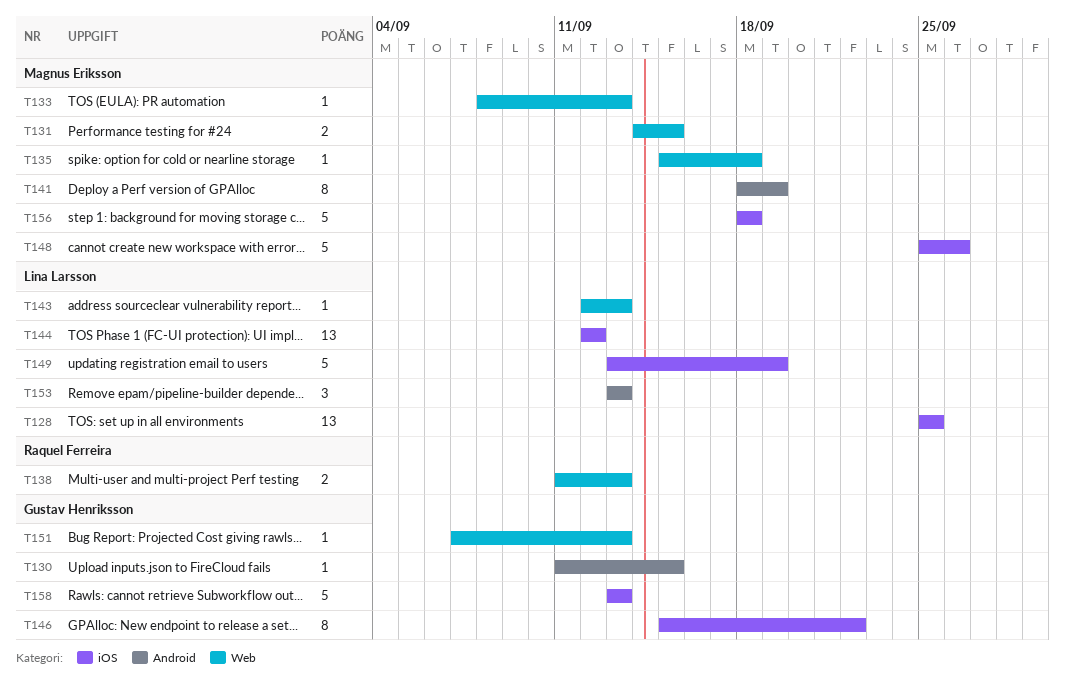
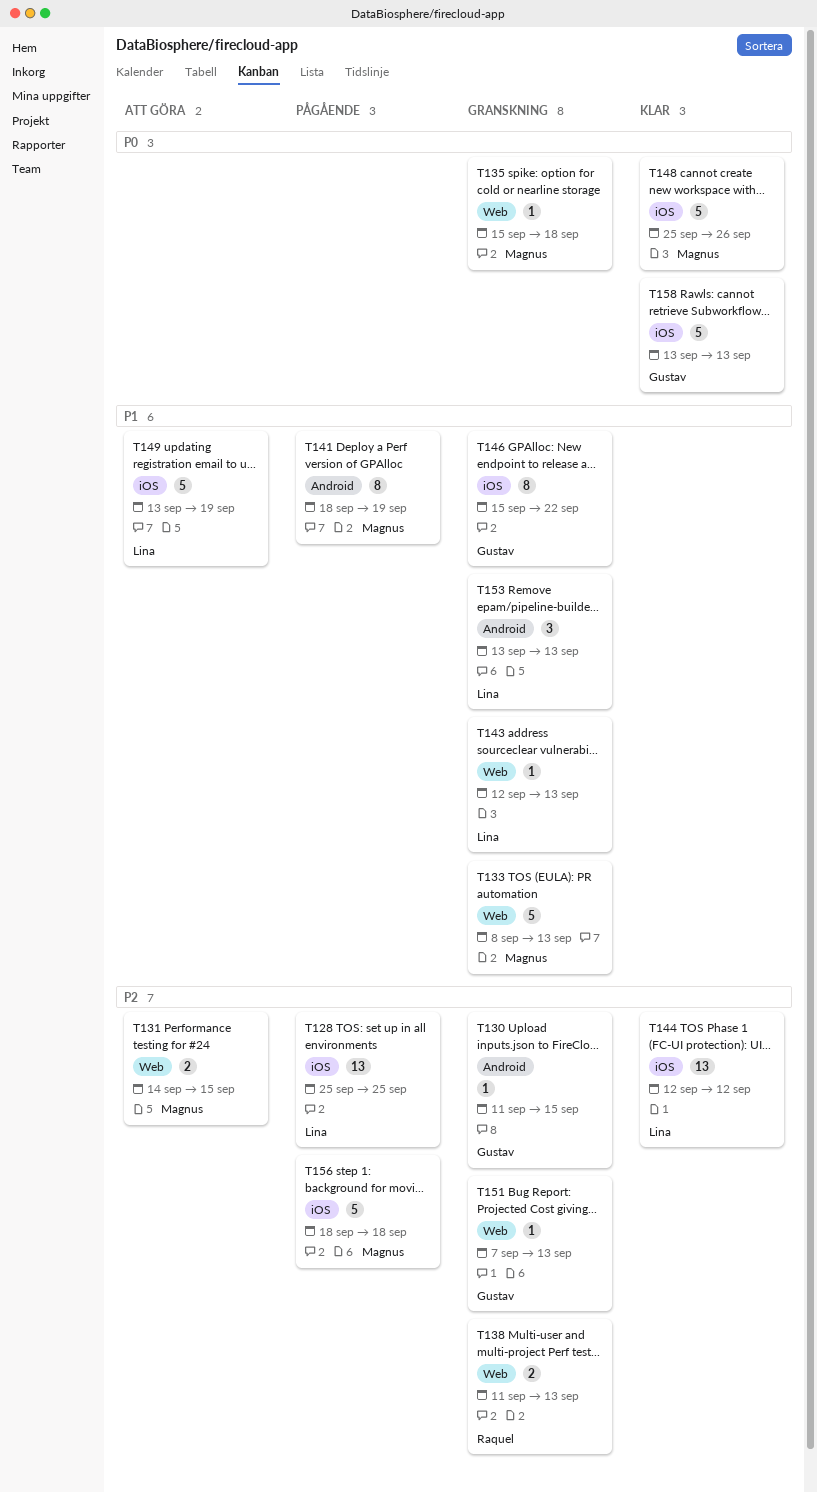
T133, estimate: 1 -> 5

